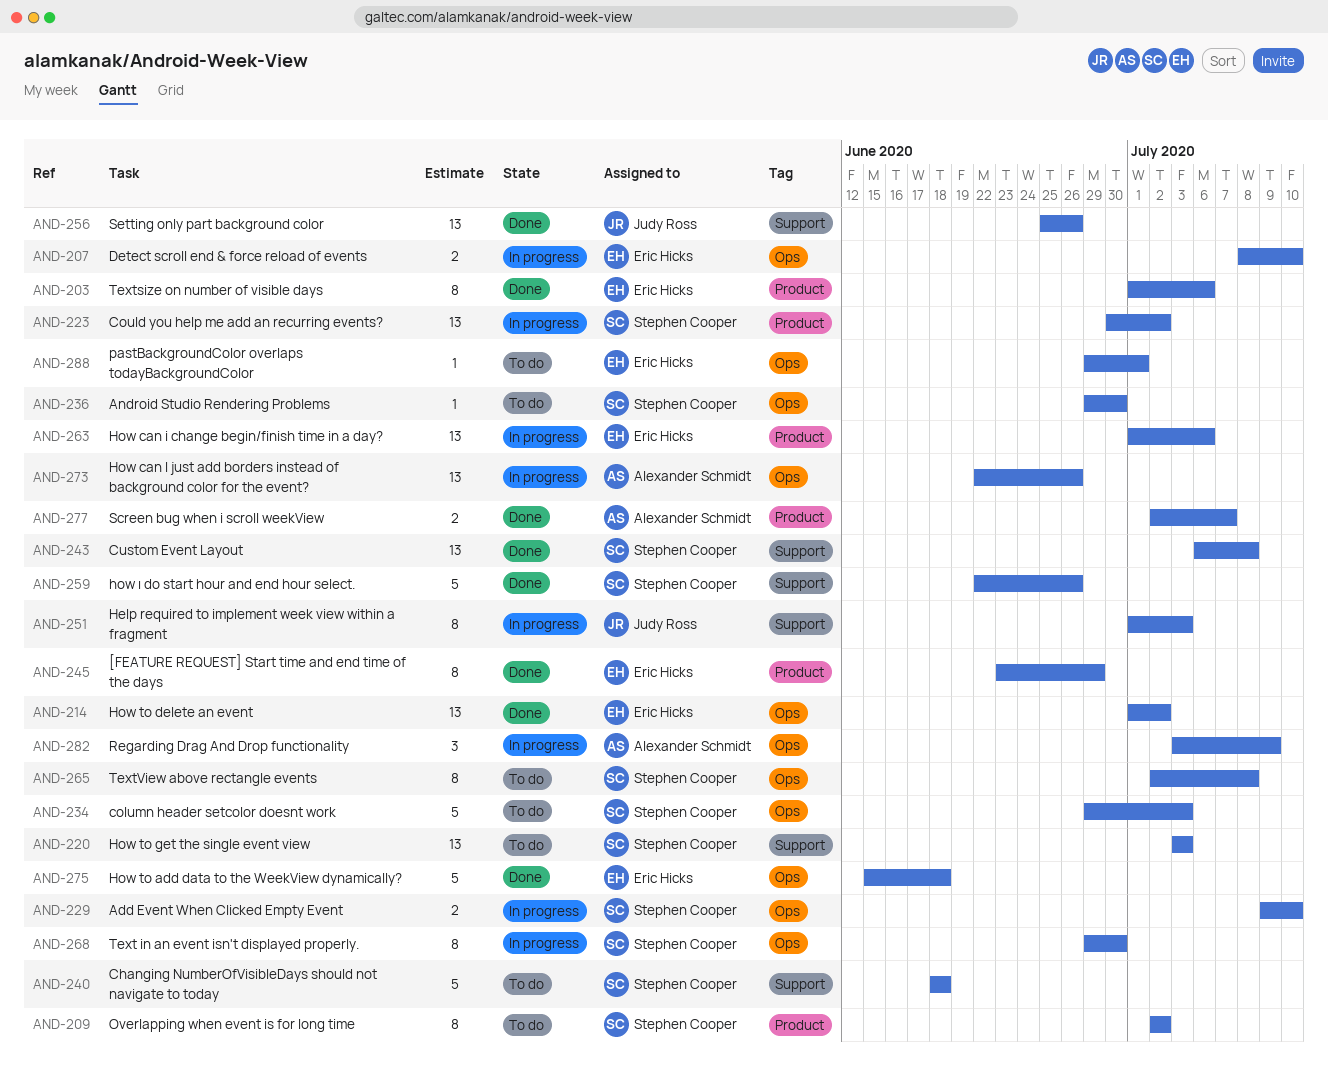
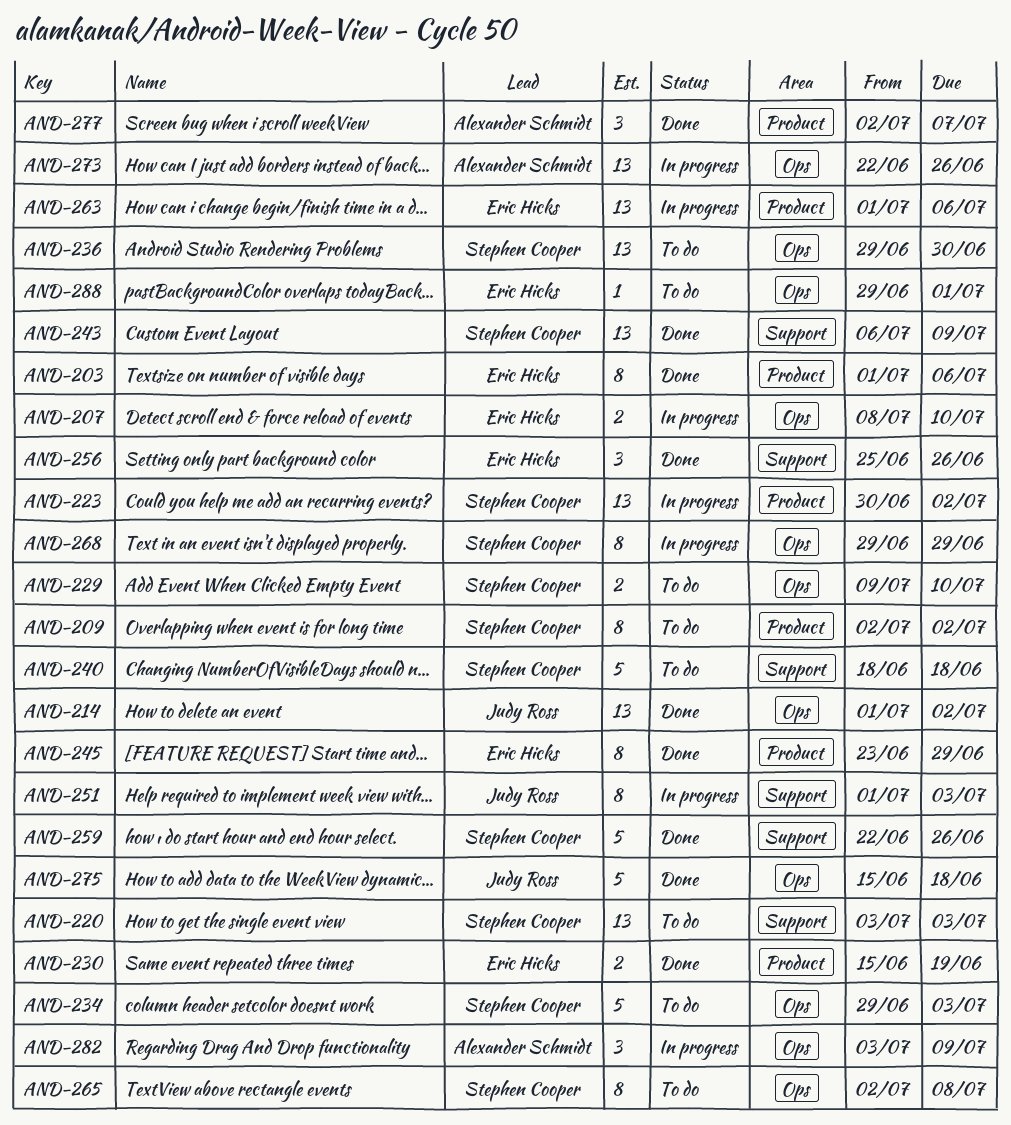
AND-214, owner: Eric Hicks -> Judy Ross
AND-229, status: In progress -> To do
AND-230: none -> present
AND-236, estimate: 1 -> 13
AND-243, due: Jul 8 -> Jul 9
AND-256, owner: Judy Ross -> Eric Hicks
AND-256, estimate: 13 -> 3
AND-268, due: Jun 30 -> Jun 29
AND-275, owner: Eric Hicks -> Judy Ross
AND-277, estimate: 2 -> 3

